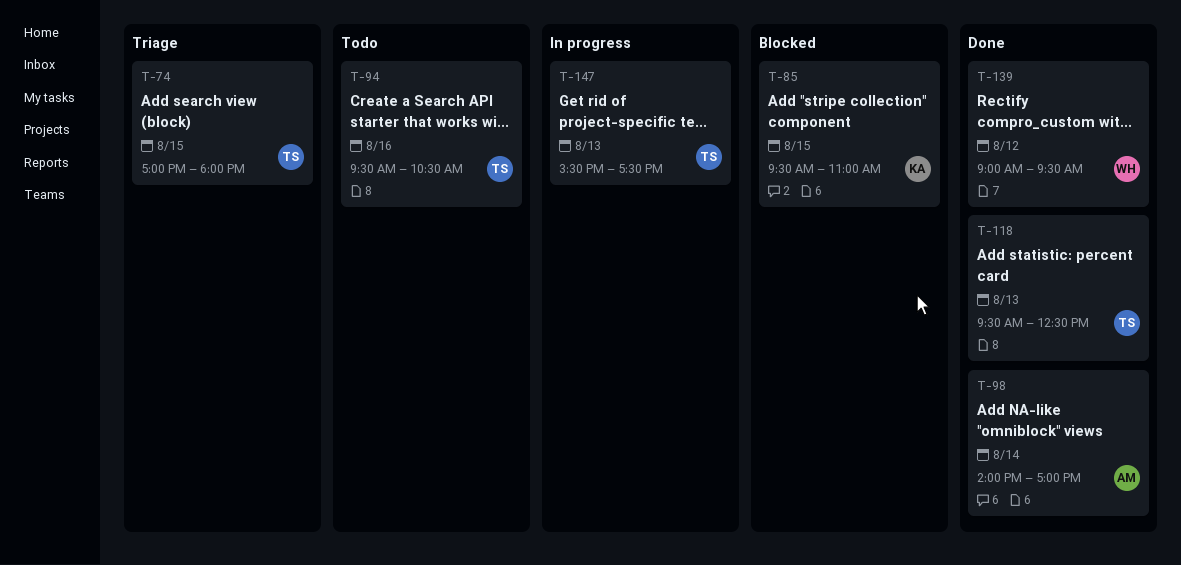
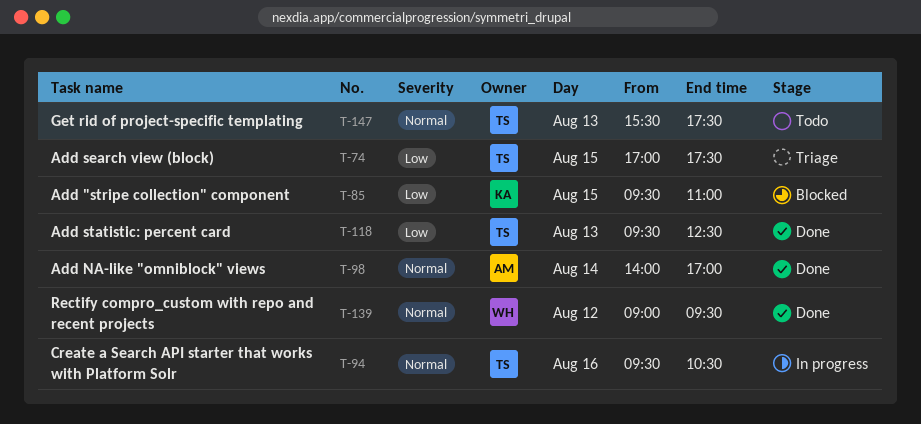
T-74, ends: 18:00 -> 17:30
T-94, status: Todo -> In progress
T-147, status: In progress -> Todo

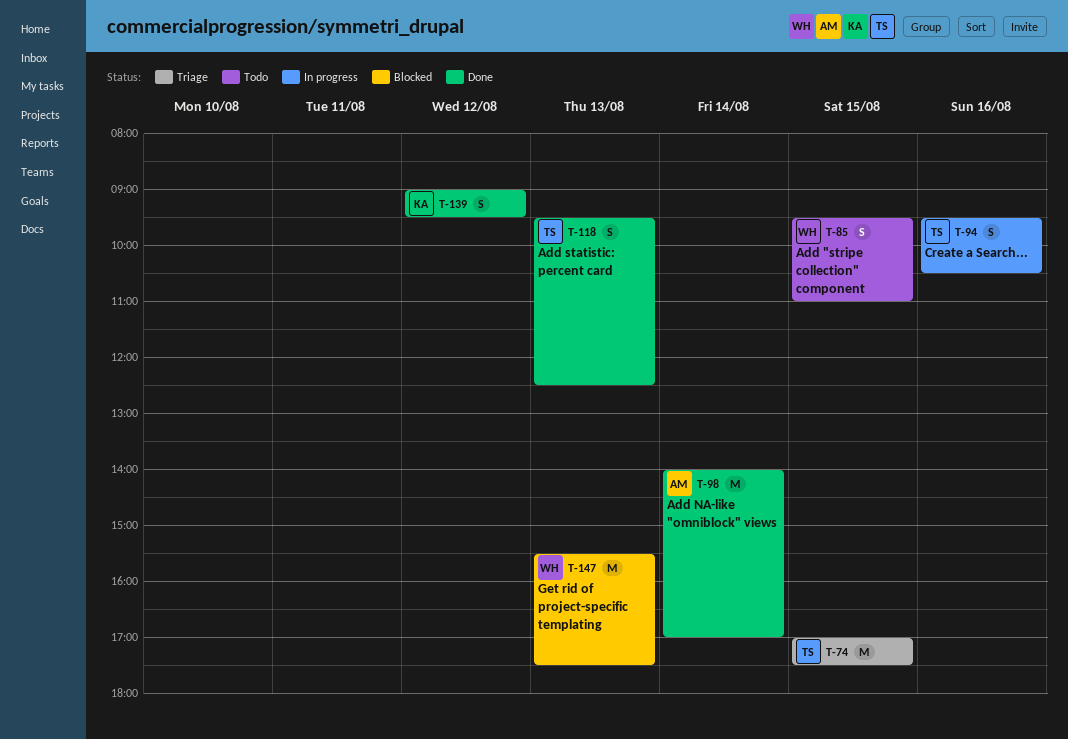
T-85, status: Blocked -> Todo
T-85, owner: KA -> WH
T-139, owner: WH -> KA
T-147, status: Todo -> Blocked
T-147, owner: TS -> WH

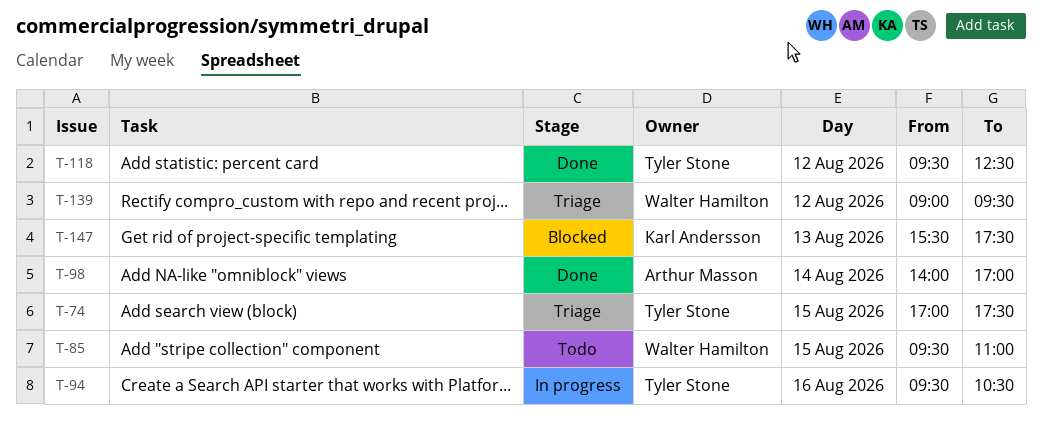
T-118, day: Aug 13 -> Aug 12
T-139, status: Done -> Triage
T-139, owner: Karl Andersson -> Walter Hamilton
T-147, owner: Walter Hamilton -> Karl Andersson

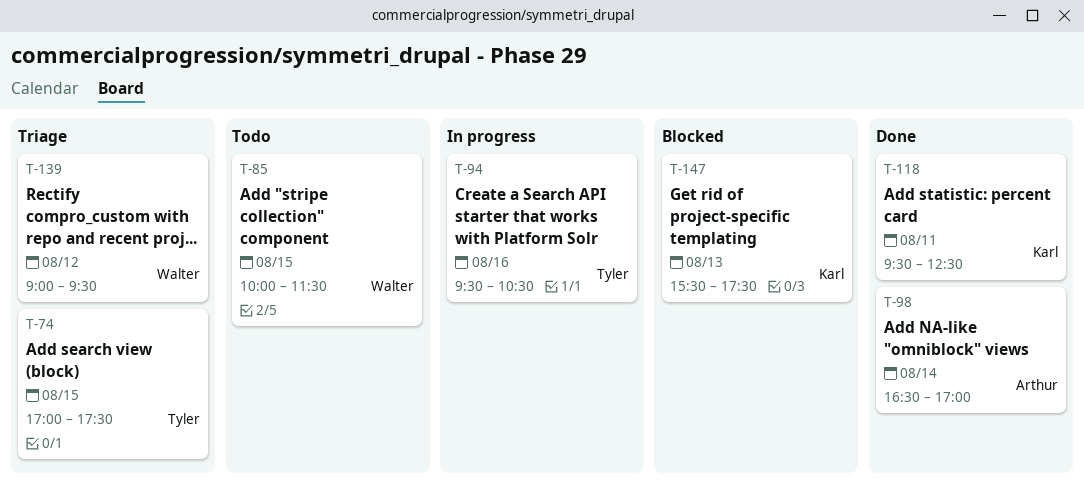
T-85, begins: 09:30 -> 10:00
T-85, ends: 11:00 -> 11:30
T-98, begins: 14:00 -> 16:30
T-118, owner: Tyler Stone -> Karl Andersson
T-118, day: Aug 12 -> Aug 11

